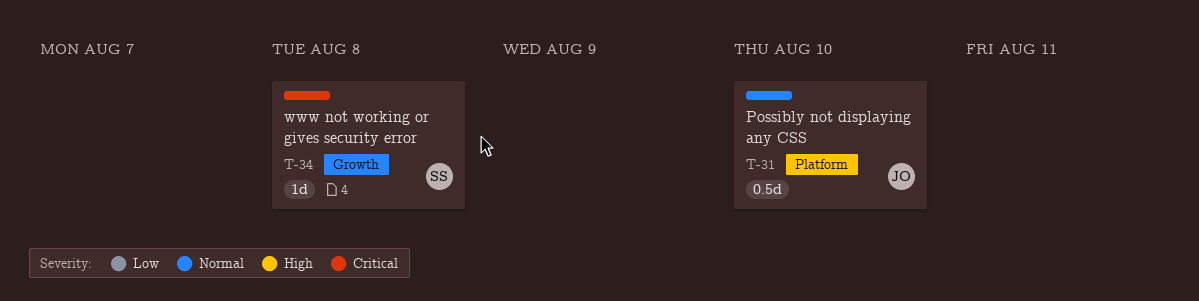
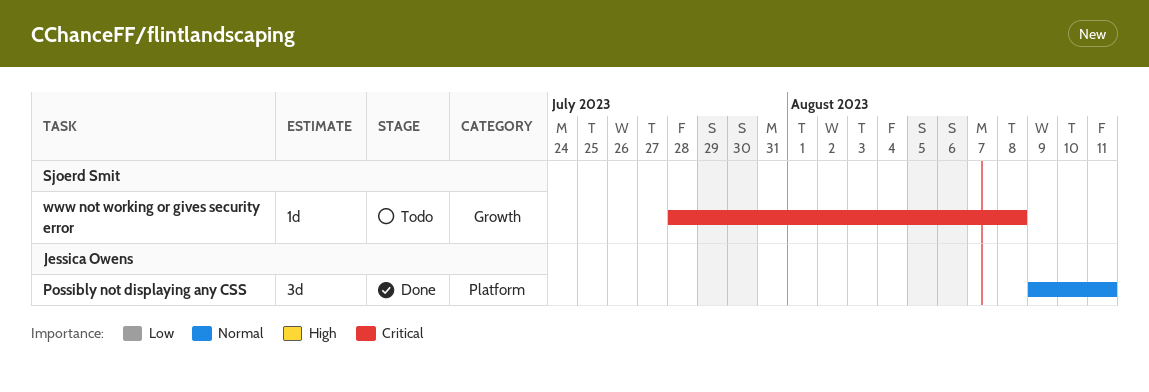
Possibly not displaying any CSS, estimate: 0.5d -> 3d
Possibly not displaying any CSS, due: Aug 10 -> Aug 11

